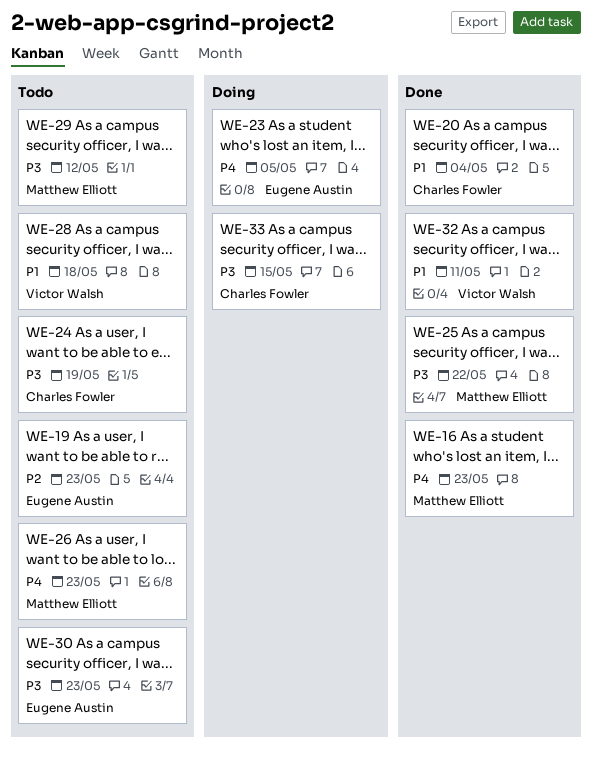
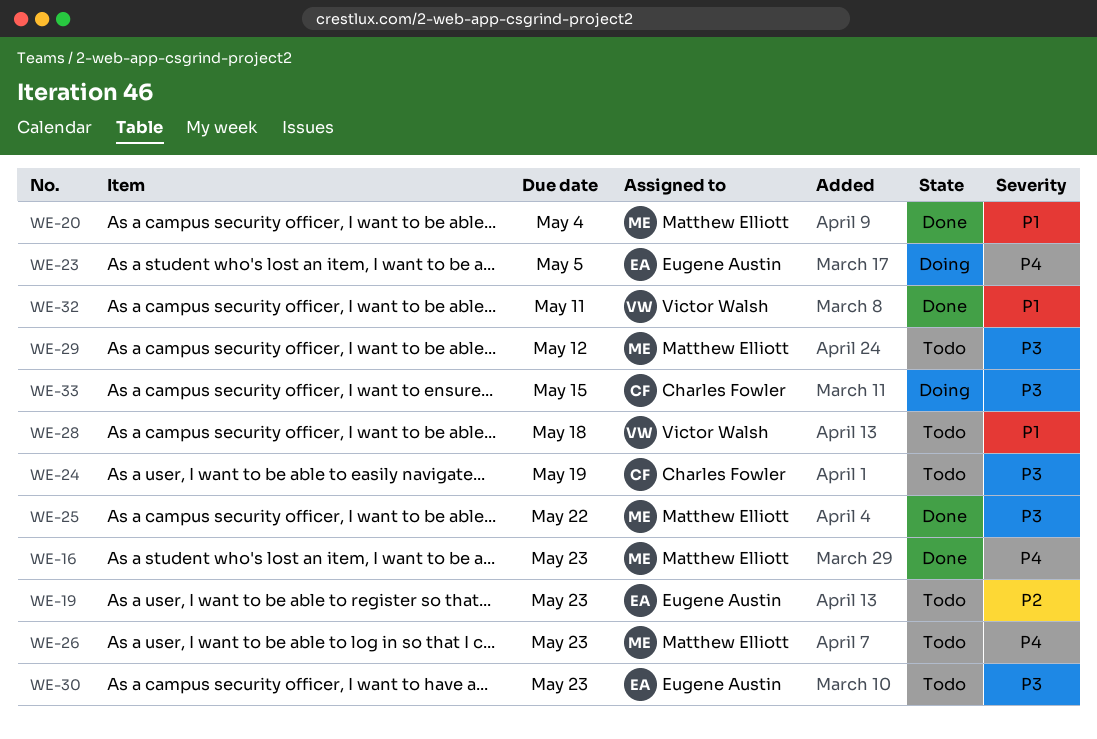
WE-20, owner: Charles Fowler -> Matthew Elliott

